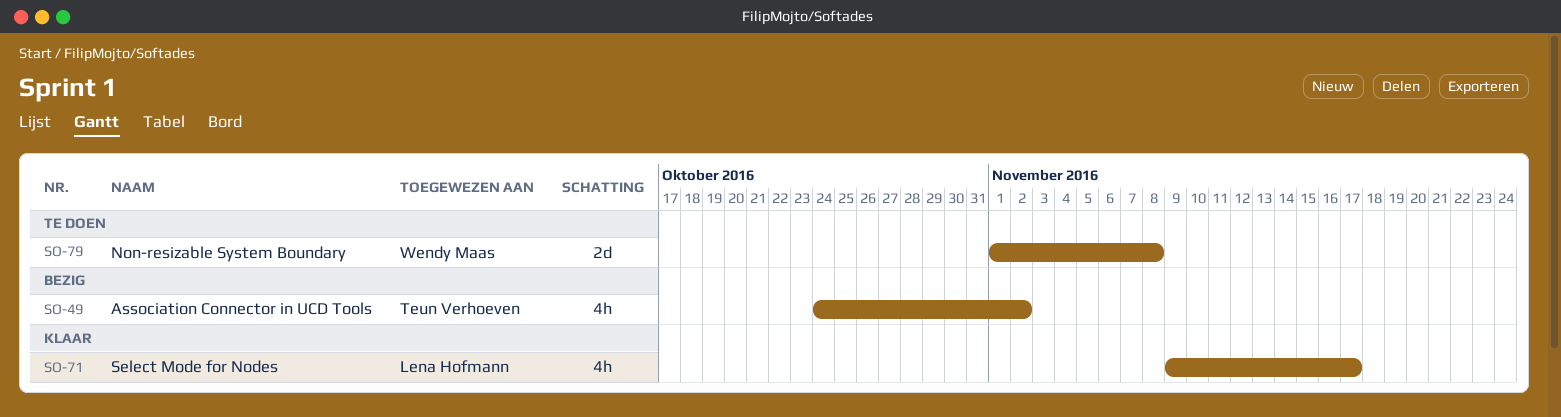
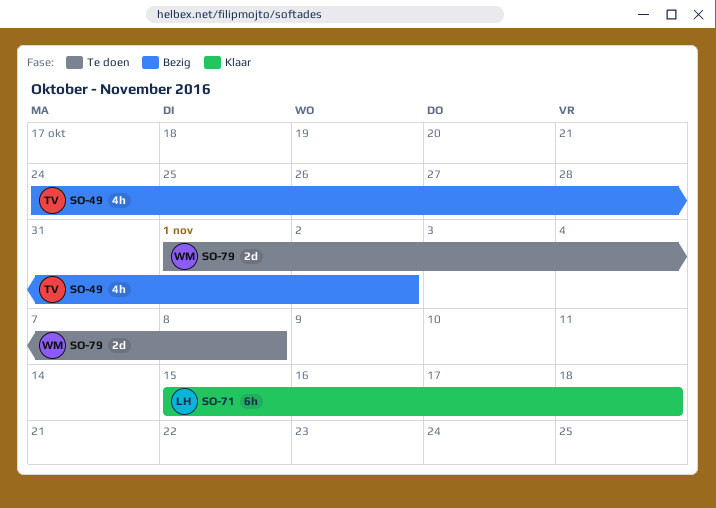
SO-71, estimate: 4h -> 6h
SO-71, start: Nov 9 -> Nov 15
SO-71, due: Nov 17 -> Nov 18

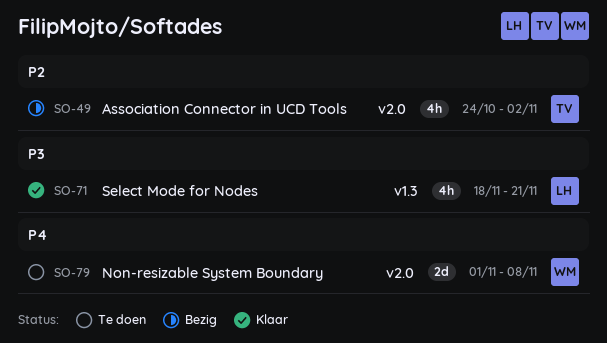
SO-71, estimate: 6h -> 4h
SO-71, start: Nov 15 -> Nov 18
SO-71, due: Nov 18 -> Nov 21

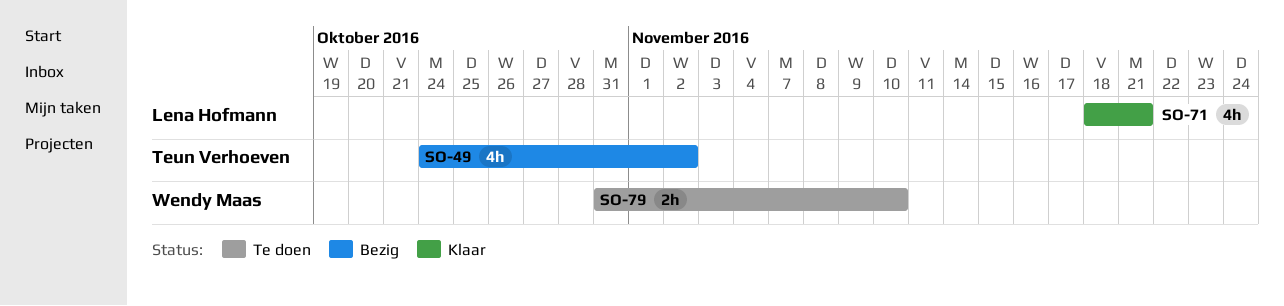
SO-79, estimate: 2d -> 2h
SO-79, start: Nov 1 -> Oct 31
SO-79, due: Nov 8 -> Nov 10

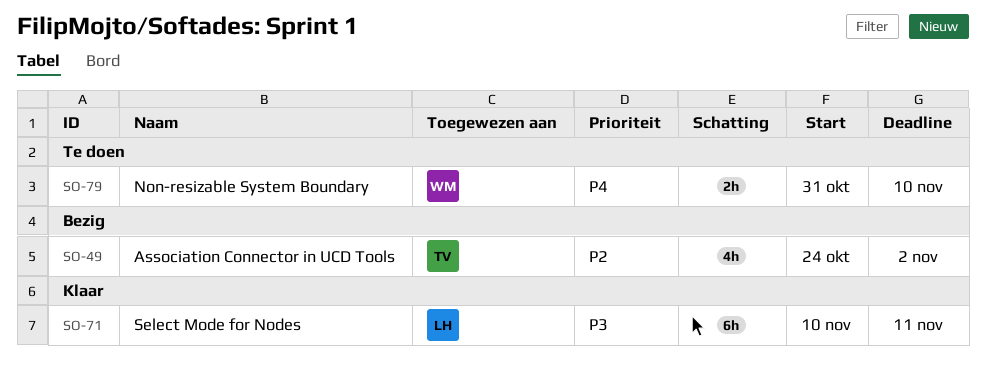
SO-71, estimate: 4h -> 6h
SO-71, start: Nov 18 -> Nov 10
SO-71, due: Nov 21 -> Nov 11

